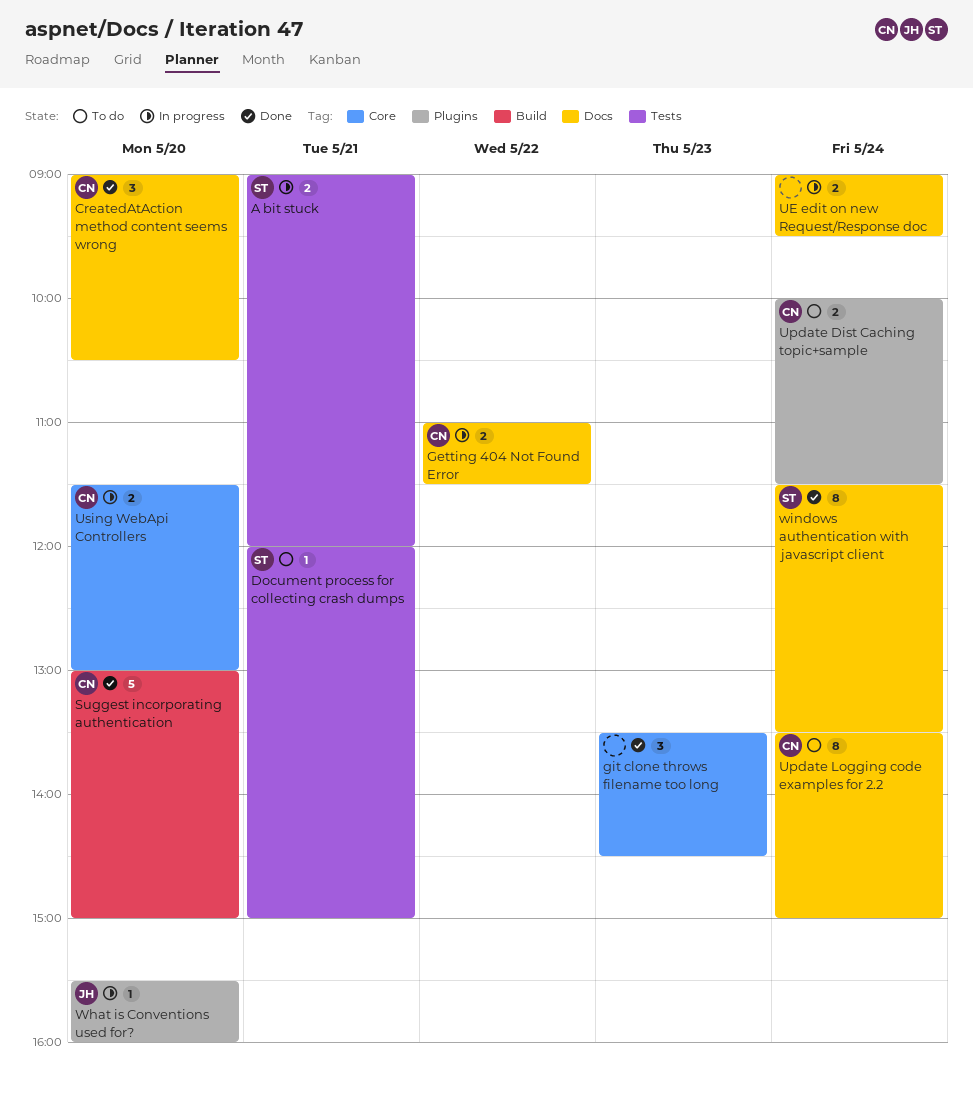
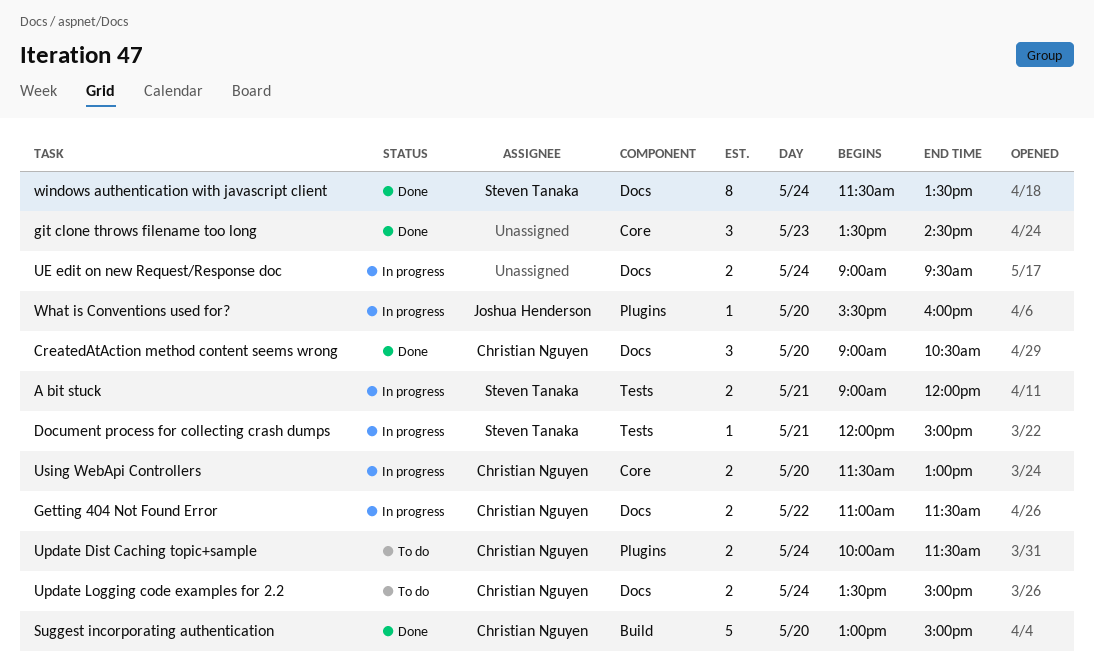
Document process for collecting crash dumps, status: To do -> In progress
Update Logging code examples for 2.2, estimate: 8 -> 2

